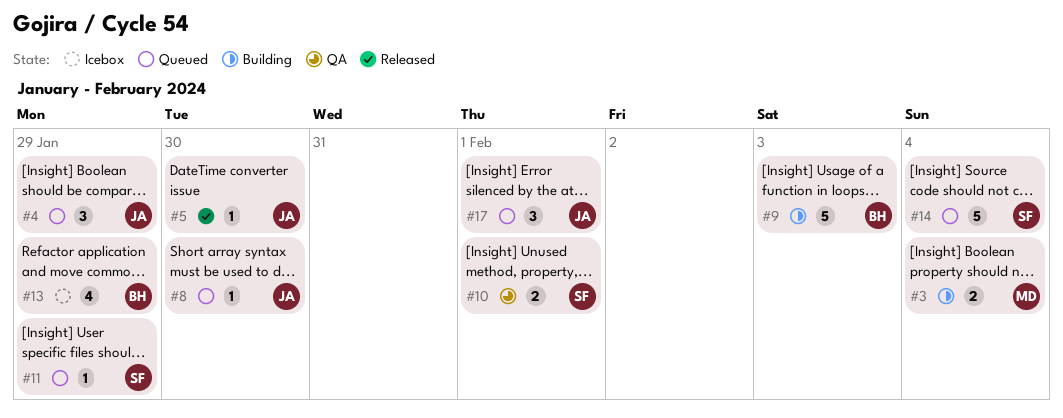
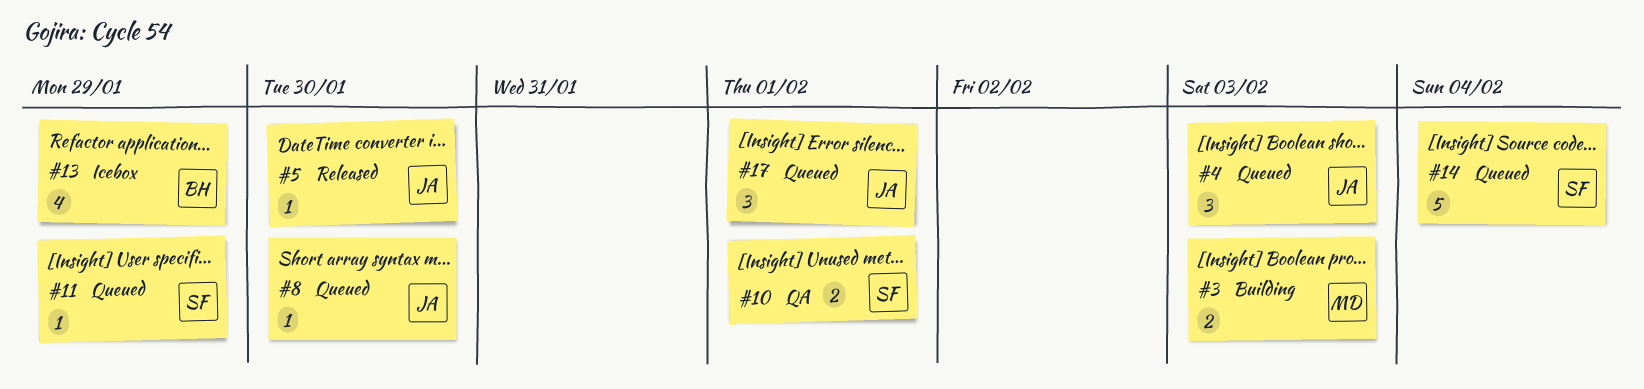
#3, due: Feb 4 -> Feb 3
#4, due: Jan 29 -> Feb 3
#9: present -> none

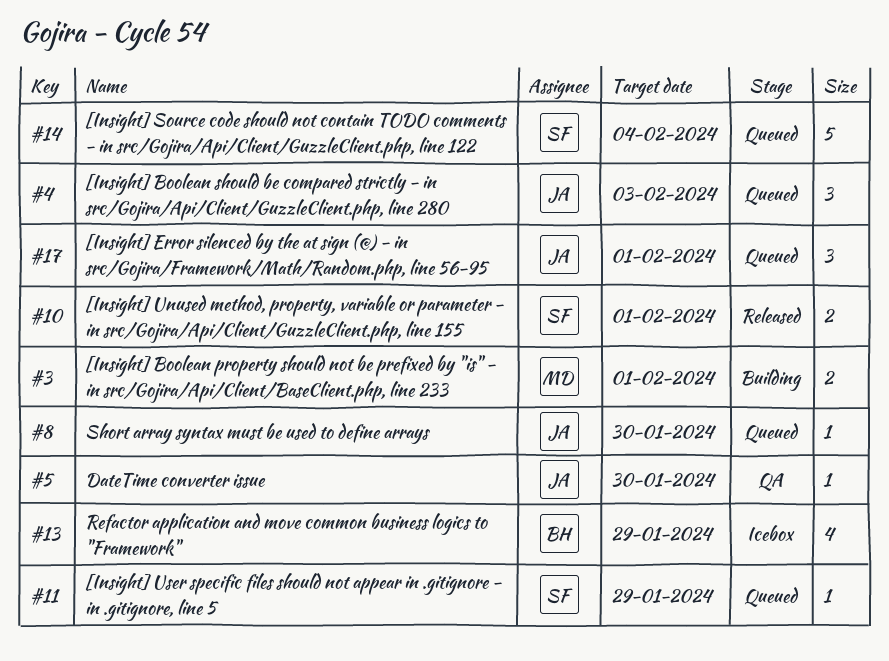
#3, due: Feb 3 -> Feb 1
#5, status: Released -> QA
#10, status: QA -> Released

